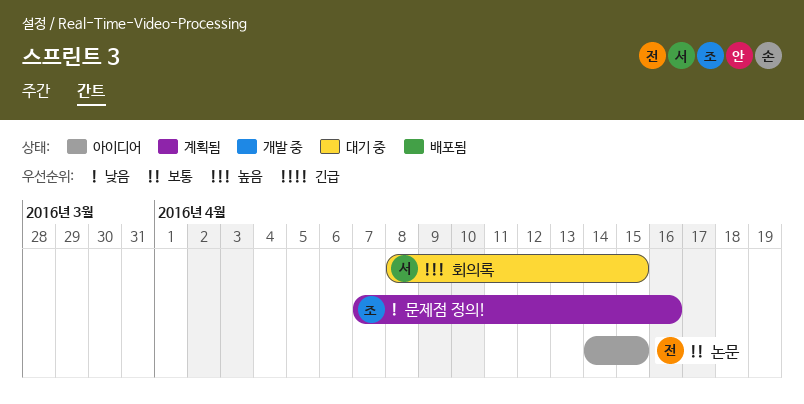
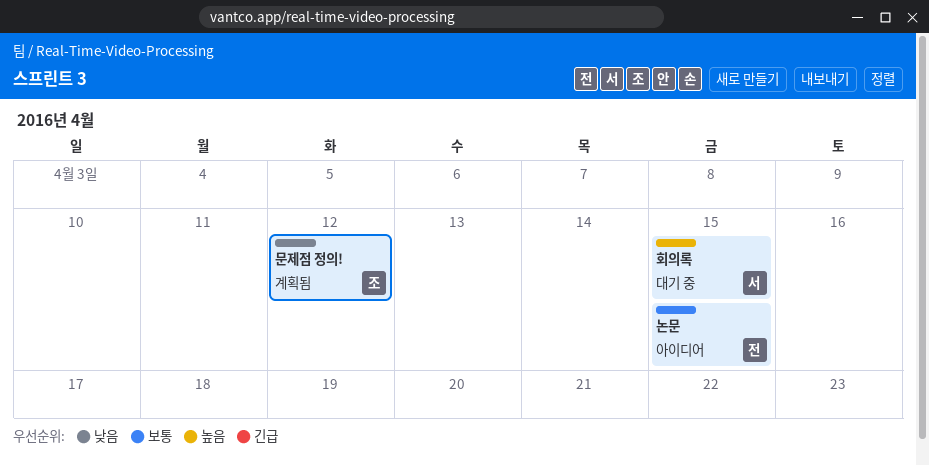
문제점 정의!, due: Apr 16 -> Apr 12

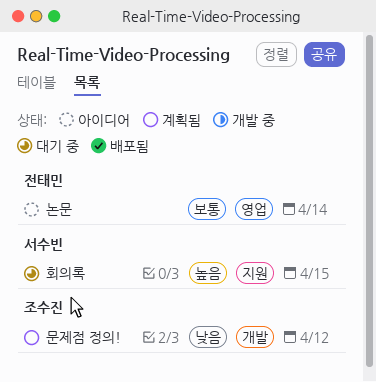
논문, due: Apr 15 -> Apr 14

